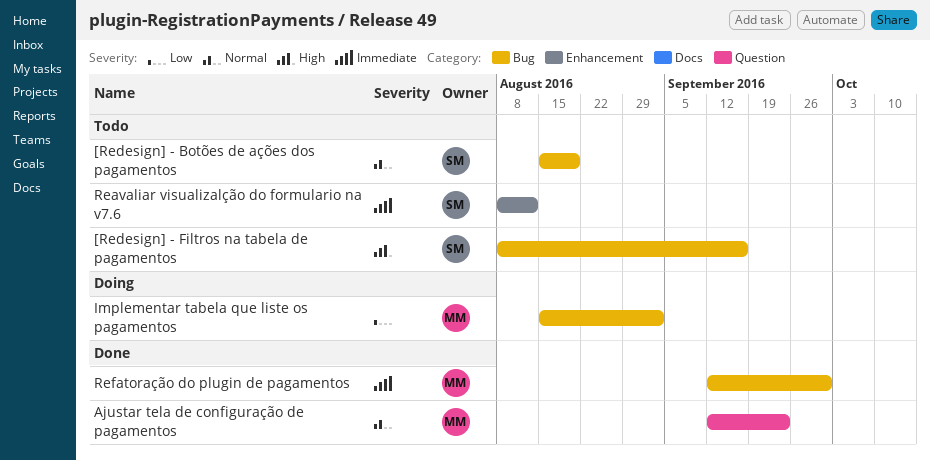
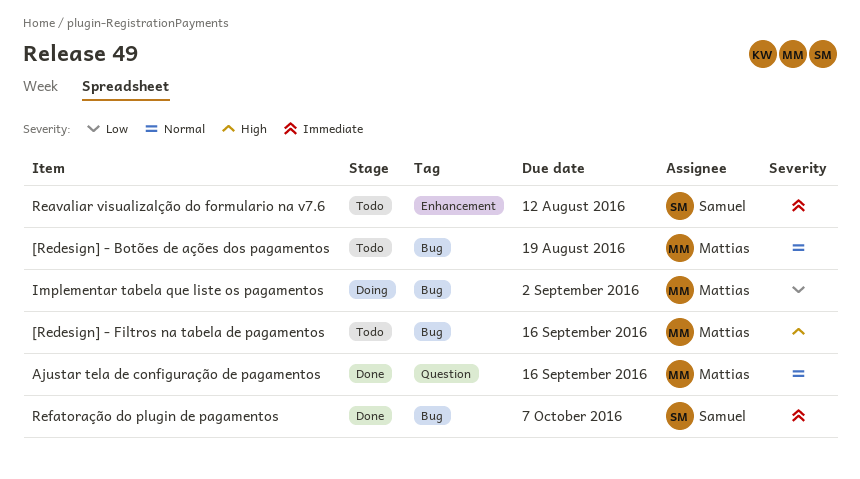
[Redesign] - Botões de ações dos pagamentos, owner: Samuel -> Mattias
[Redesign] - Filtros na tabela de pagamentos, owner: Samuel -> Mattias
Ajustar tela de configuração de pagamentos, due: Sep 23 -> Sep 16
Refatoração do plugin de pagamentos, owner: Mattias -> Samuel
Refatoração do plugin de pagamentos, due: Sep 30 -> Oct 7

